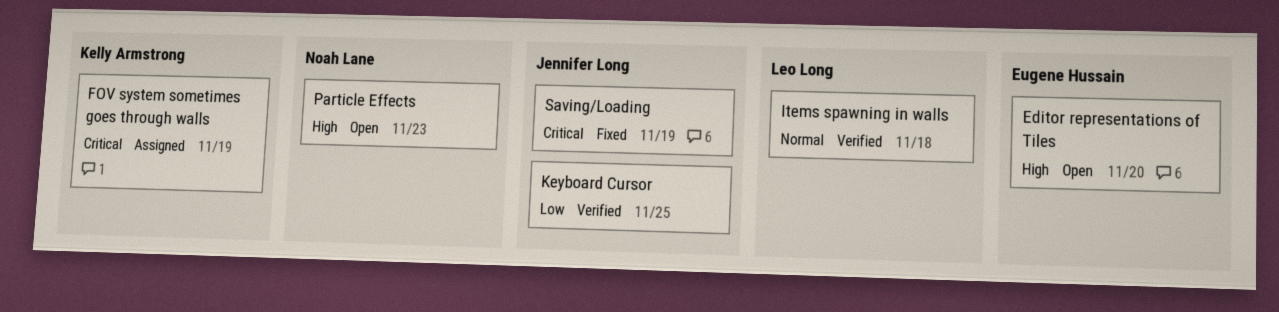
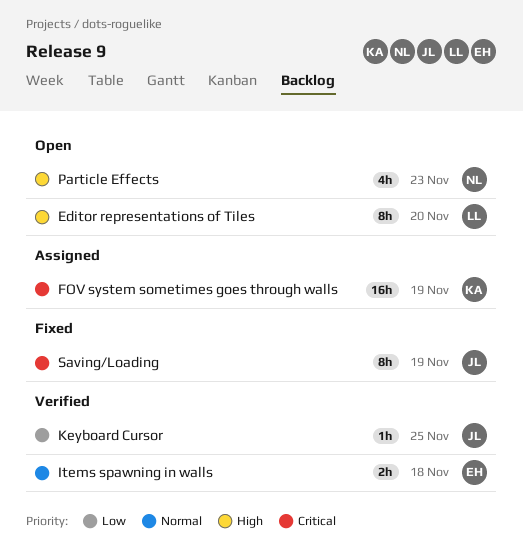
Editor representations of Tiles, owner: Eugene Hussain -> Leo Long
Items spawning in walls, owner: Leo Long -> Eugene Hussain

